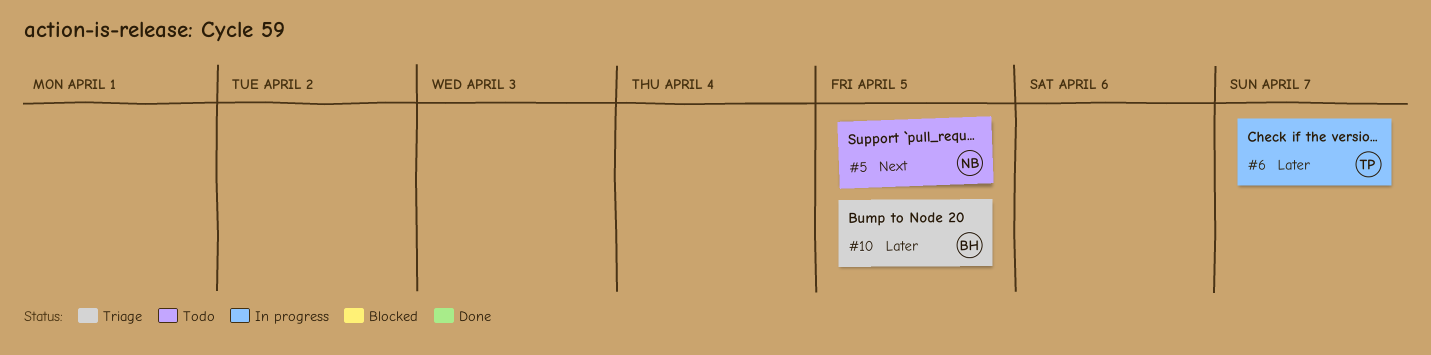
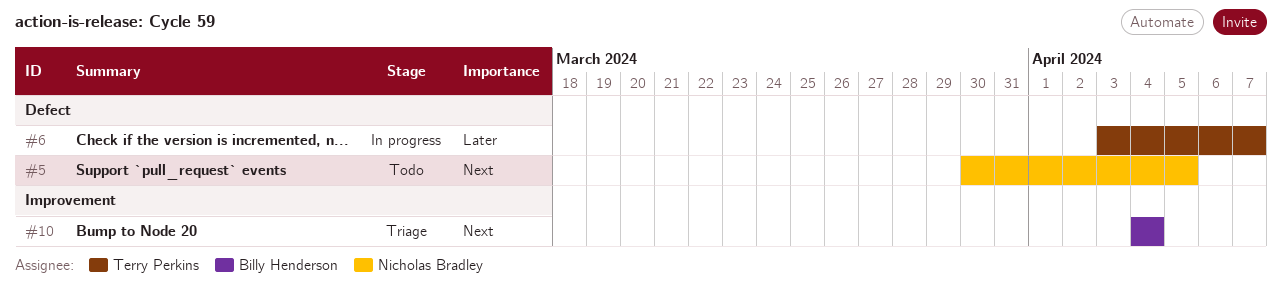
#10, priority: Later -> Next
#10, due: Apr 5 -> Apr 4

